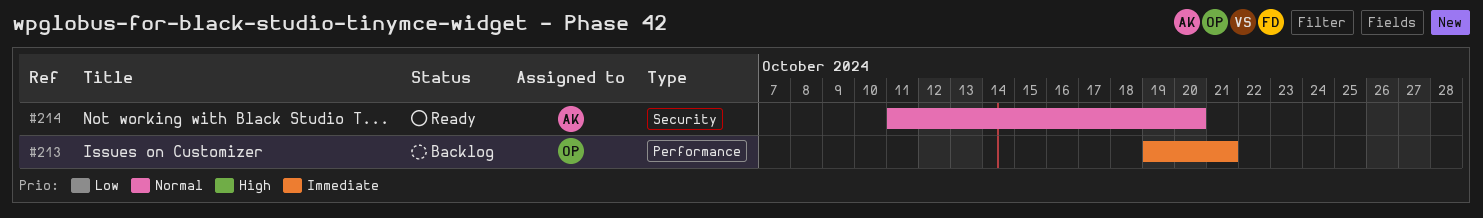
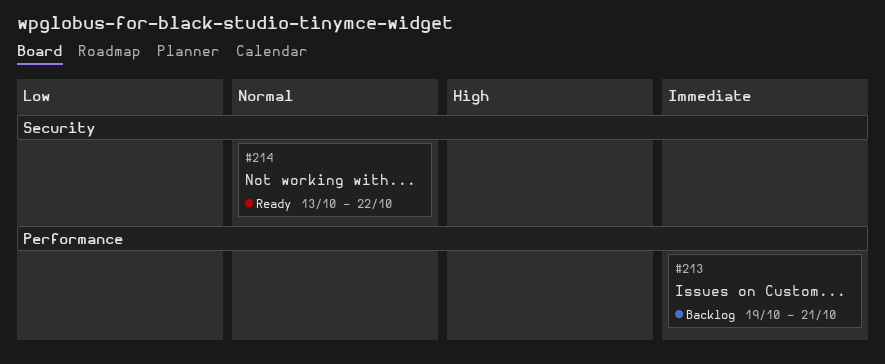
#214, start: Oct 11 -> Oct 13
#214, due: Oct 20 -> Oct 22

